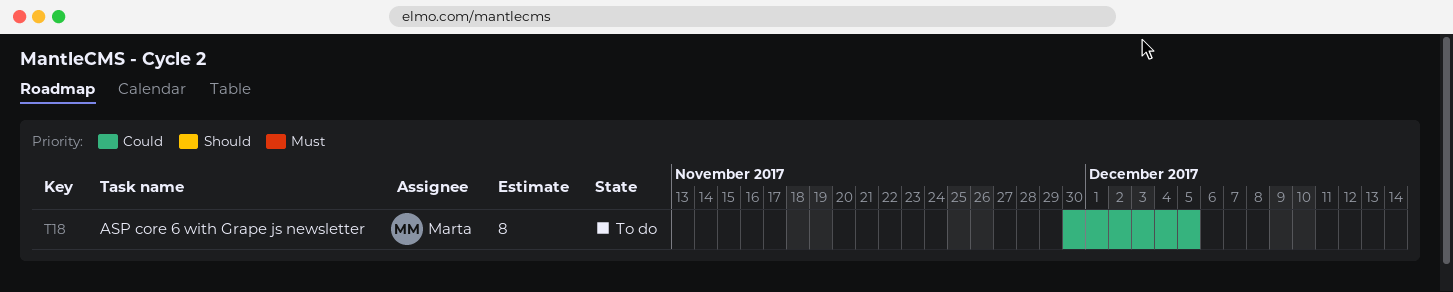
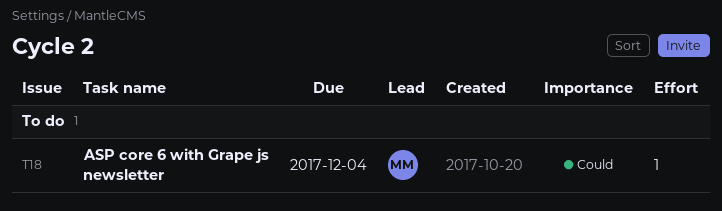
T18, estimate: 8 -> 1
T18, due: Dec 5 -> Dec 4

